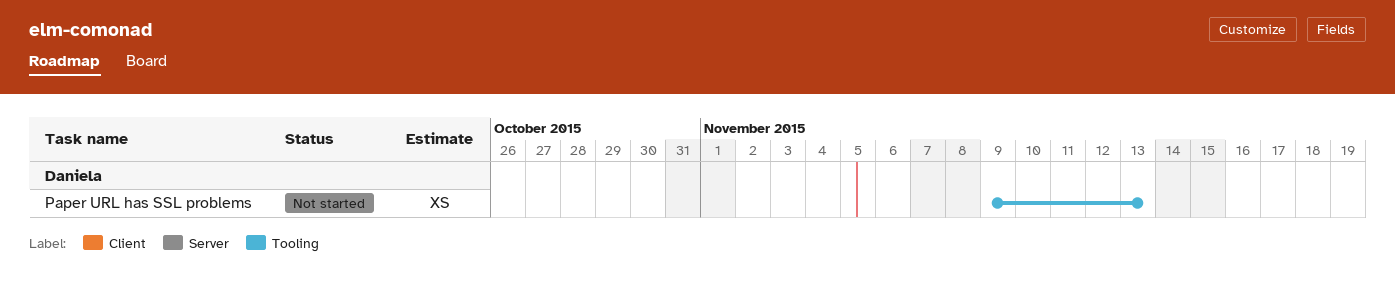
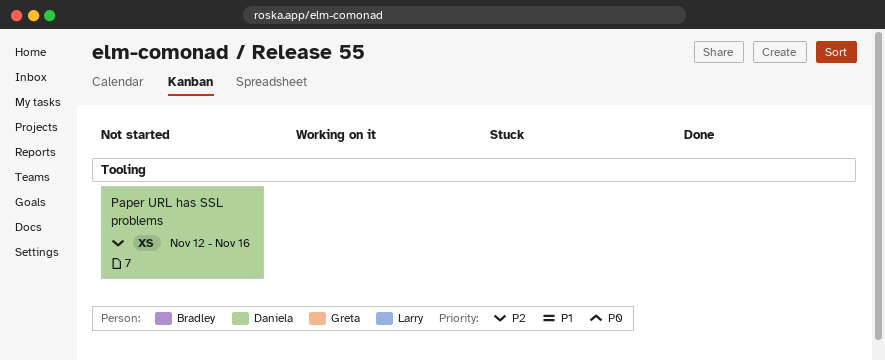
Paper URL has SSL problems, start: Nov 9 -> Nov 12
Paper URL has SSL problems, due: Nov 13 -> Nov 16

